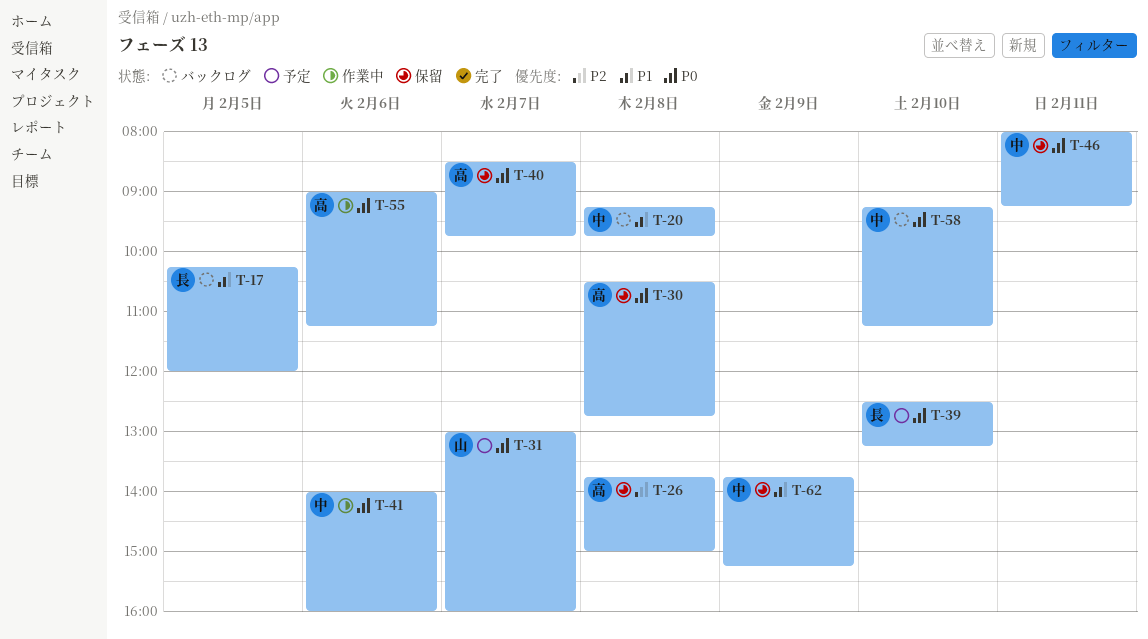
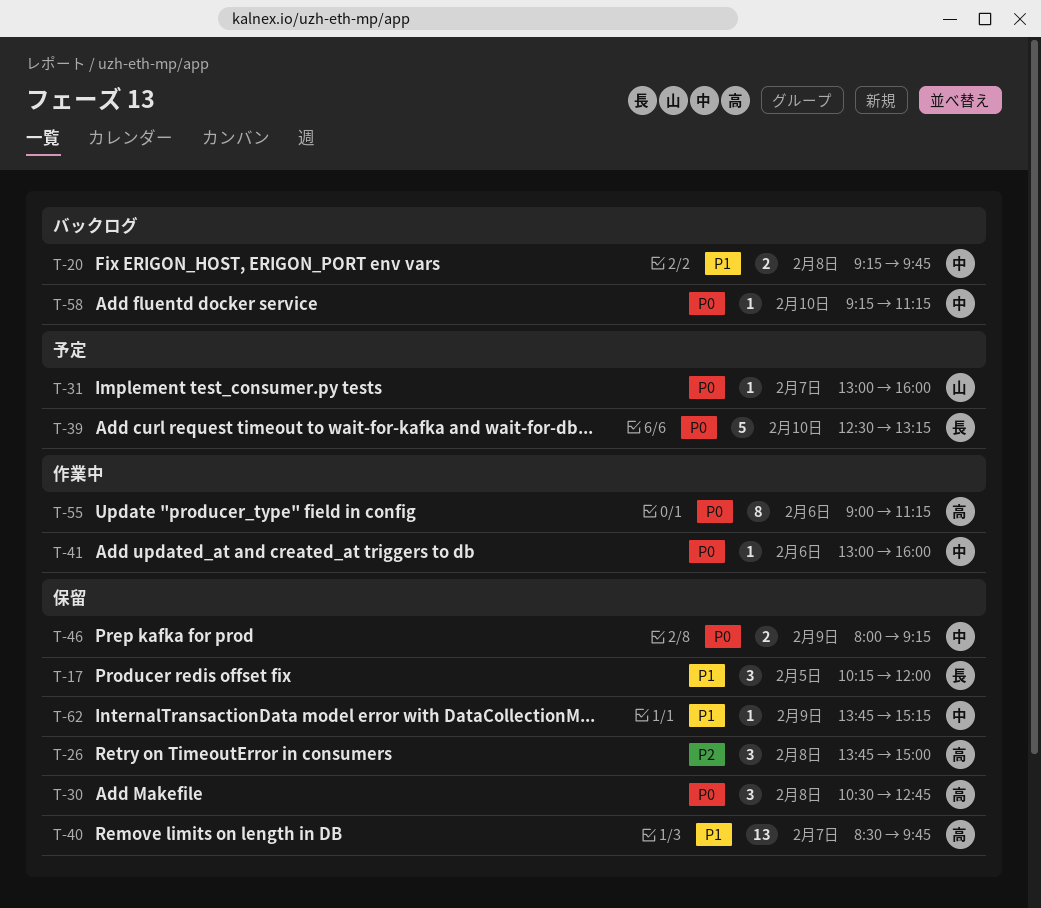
T-17, status: バックログ -> 保留
T-40, priority: P0 -> P1
T-41, begins: 14:00 -> 13:00
T-46, day: Feb 11 -> Feb 9

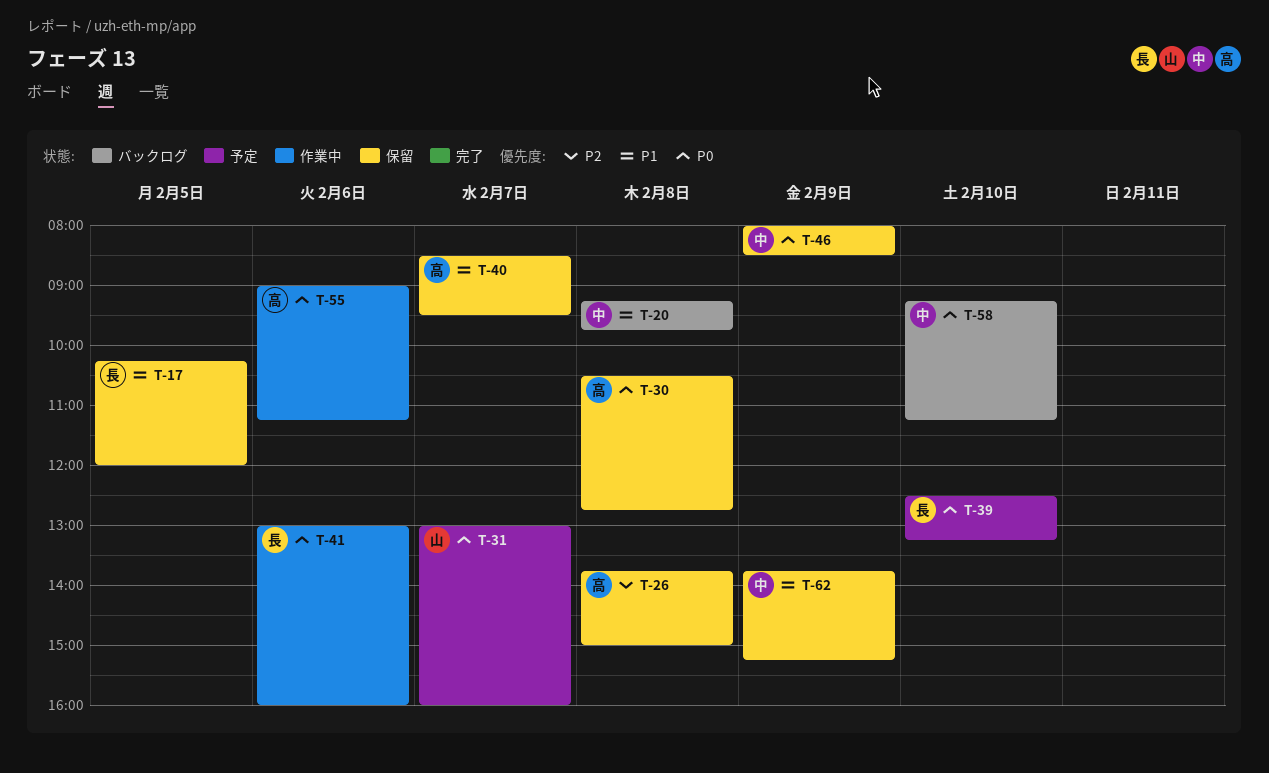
T-40, ends: 09:45 -> 09:30
T-41, owner: 中 -> 長
T-46, ends: 09:15 -> 08:30

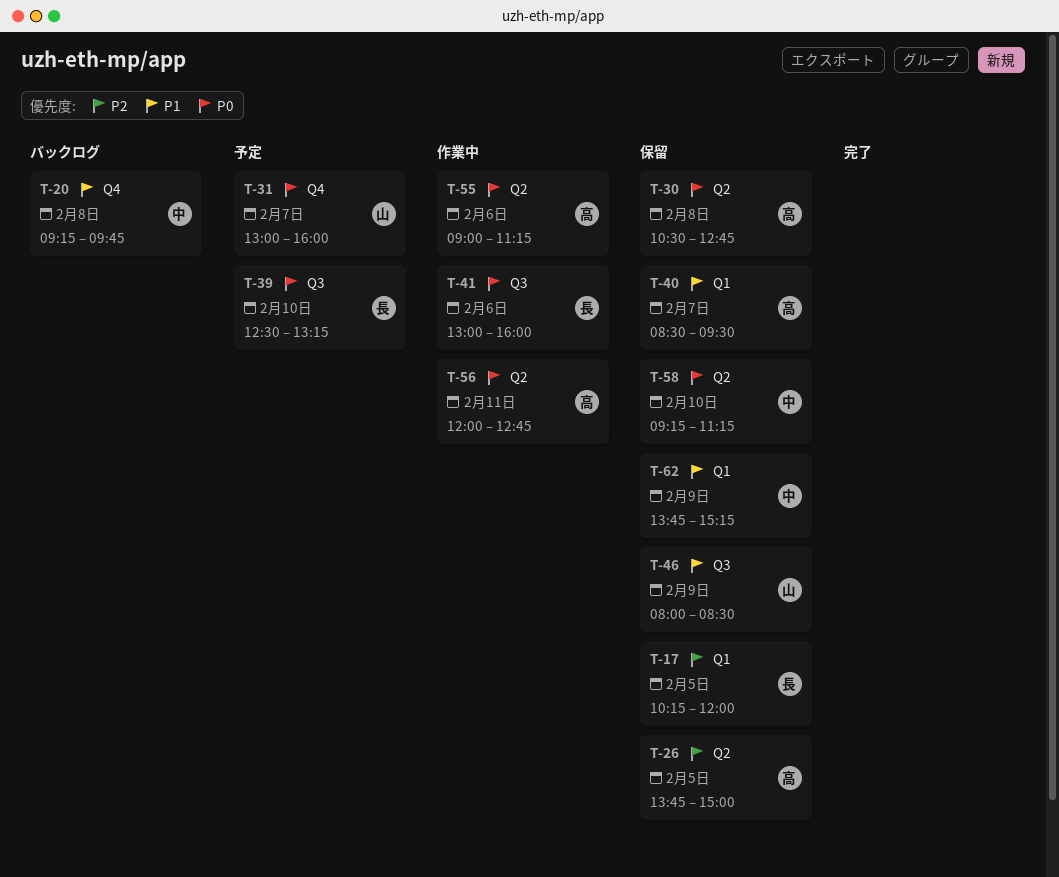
T-17, priority: P1 -> P2
T-26, day: Feb 8 -> Feb 5
T-46, owner: 中 -> 山
T-46, priority: P0 -> P1
T-56: none -> present
T-58, status: バックログ -> 保留

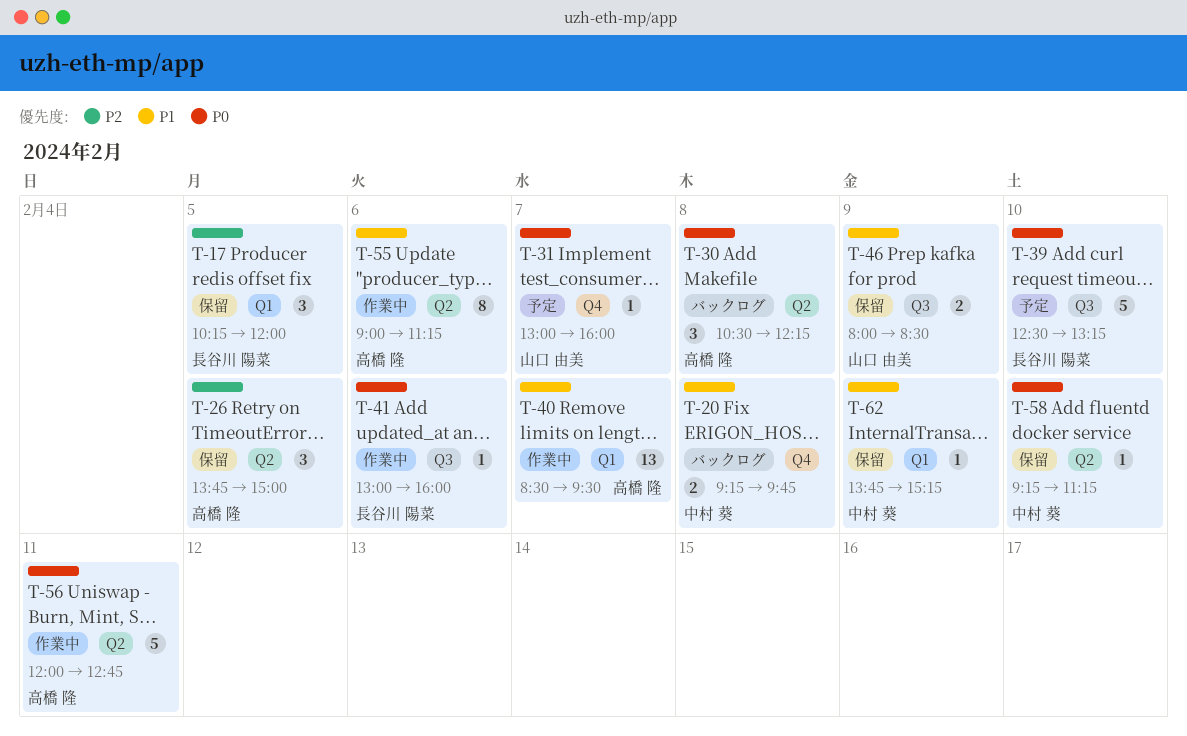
T-30, status: 保留 -> バックログ
T-30, ends: 12:45 -> 12:15
T-40, status: 保留 -> 作業中
T-55, priority: P0 -> P1

